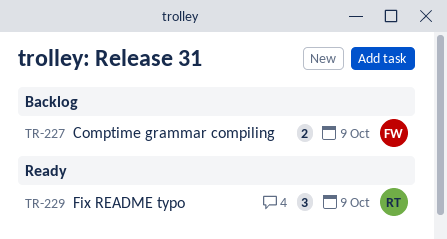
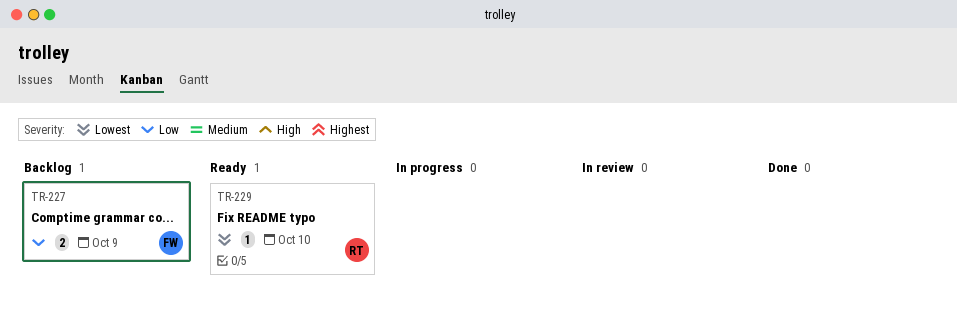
TR-229, estimate: 3 -> 1
TR-229, due: Oct 9 -> Oct 10

